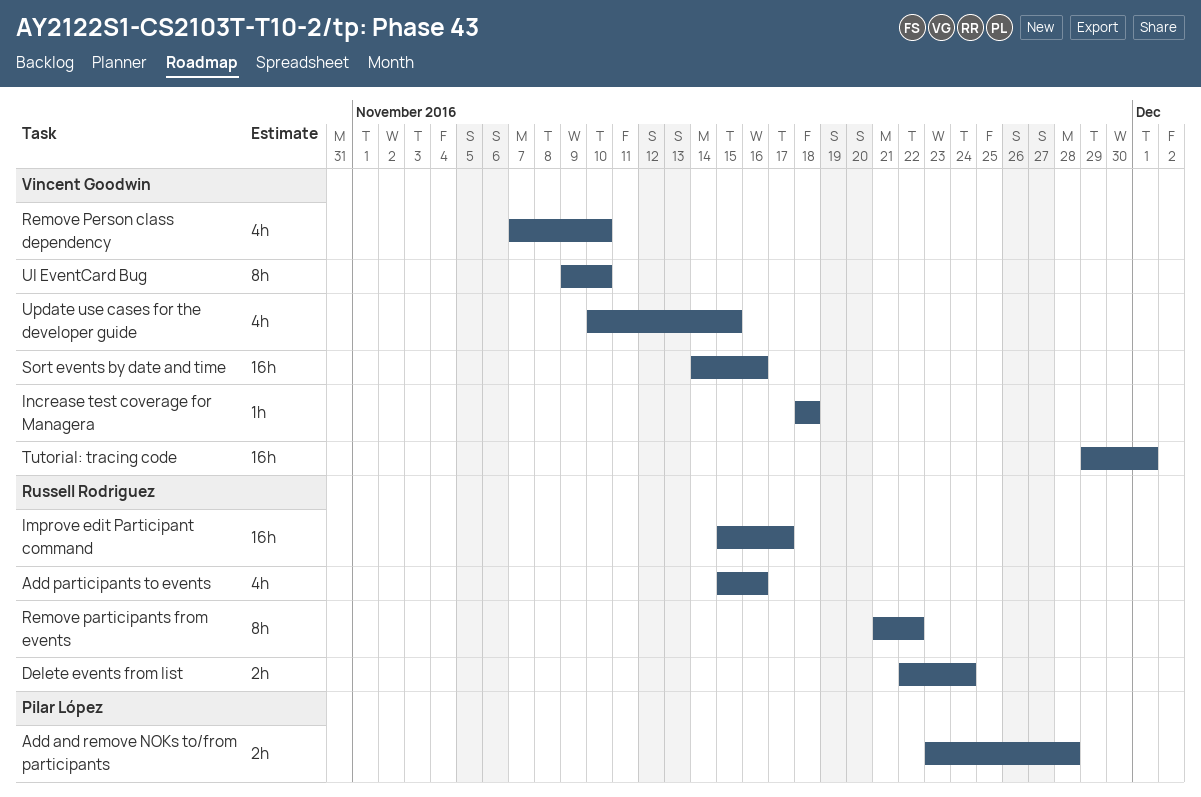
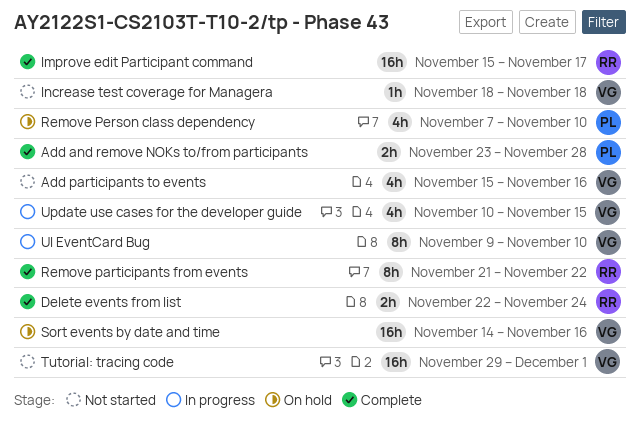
Add participants to events, owner: Russell Rodriguez -> Vincent Goodwin
Remove Person class dependency, owner: Vincent Goodwin -> Pilar López

